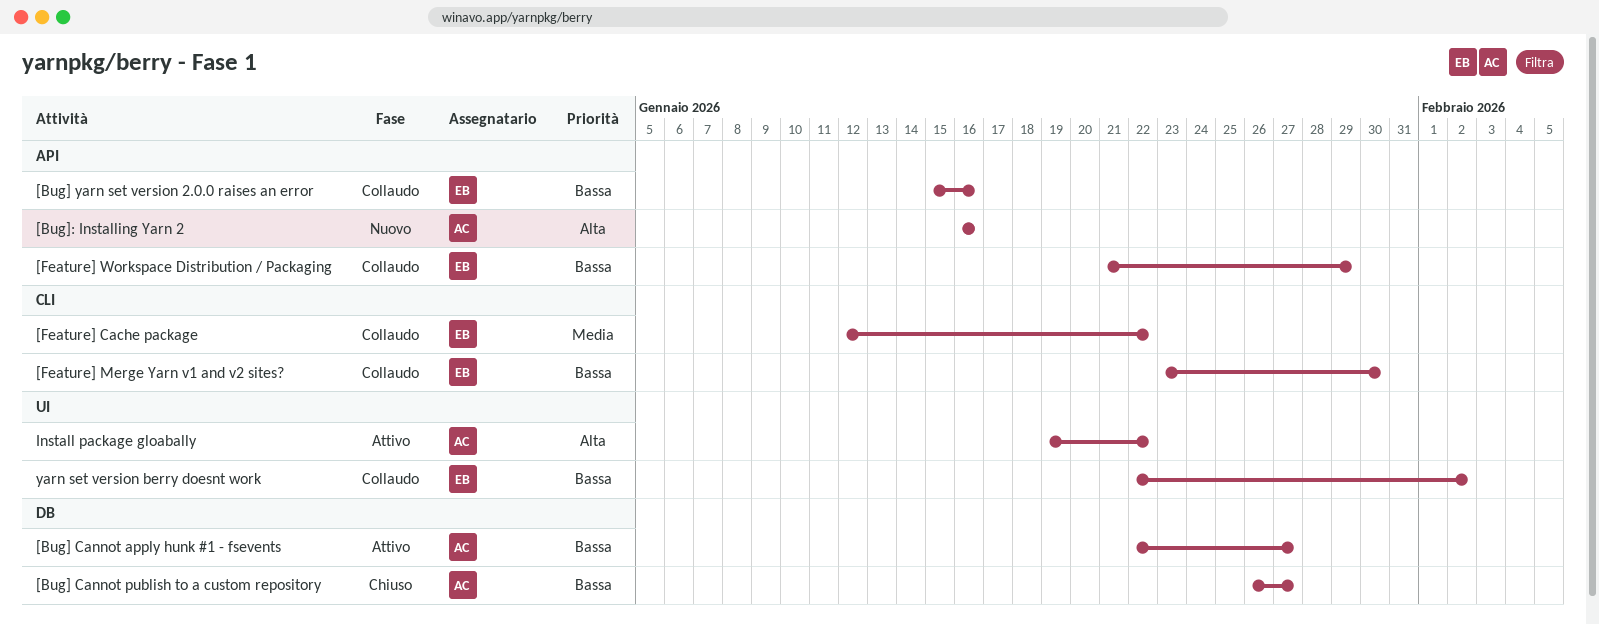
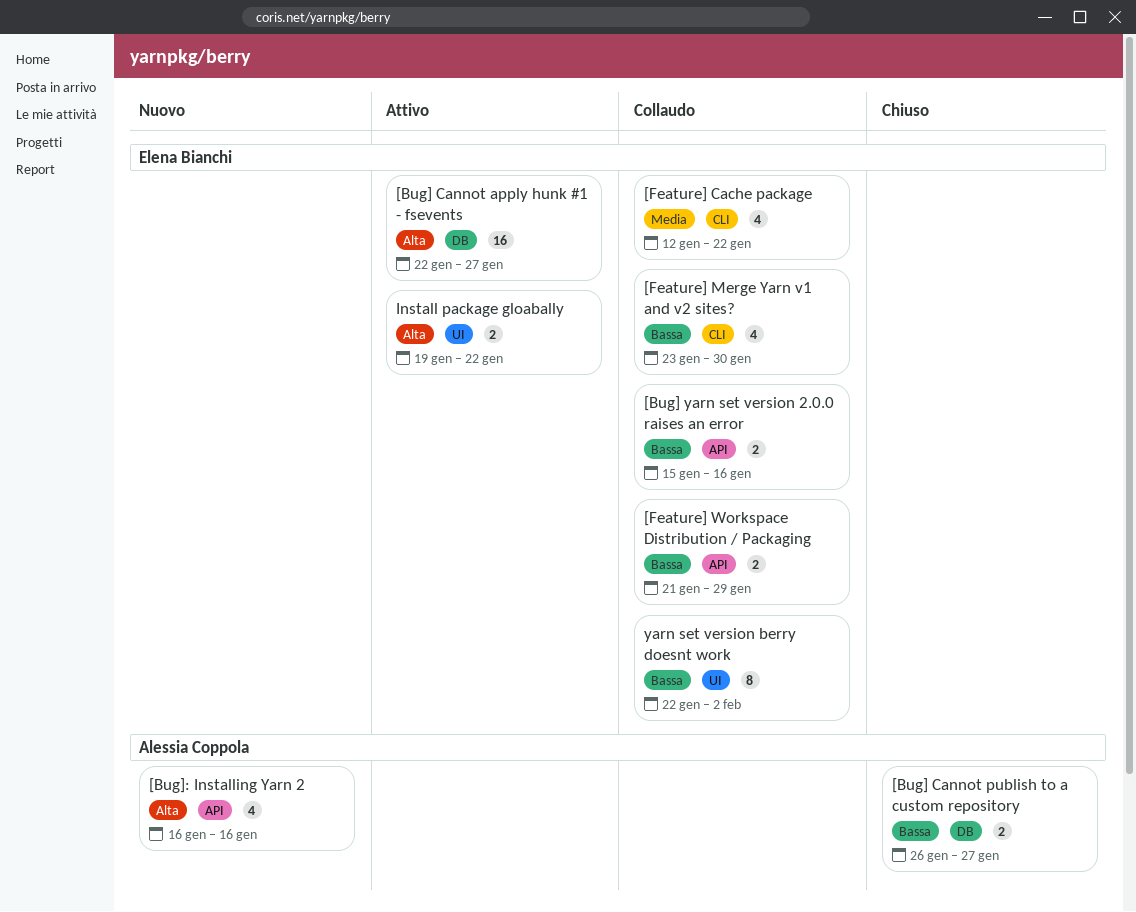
[Bug] Cannot apply hunk #1 - fsevents, owner: Alessia Coppola -> Elena Bianchi
[Bug] Cannot apply hunk #1 - fsevents, priority: Bassa -> Alta
Install package gloabally, owner: Alessia Coppola -> Elena Bianchi

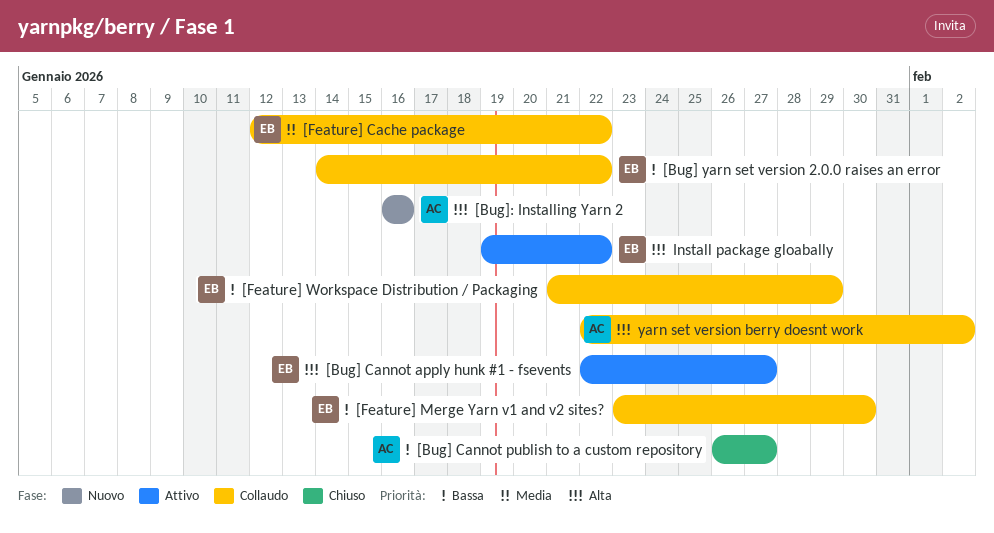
[Bug] yarn set version 2.0.0 raises an error, start: Jan 15 -> Jan 14
[Bug] yarn set version 2.0.0 raises an error, due: Jan 16 -> Jan 22
yarn set version berry doesnt work, owner: Elena Bianchi -> Alessia Coppola
yarn set version berry doesnt work, priority: Bassa -> Alta

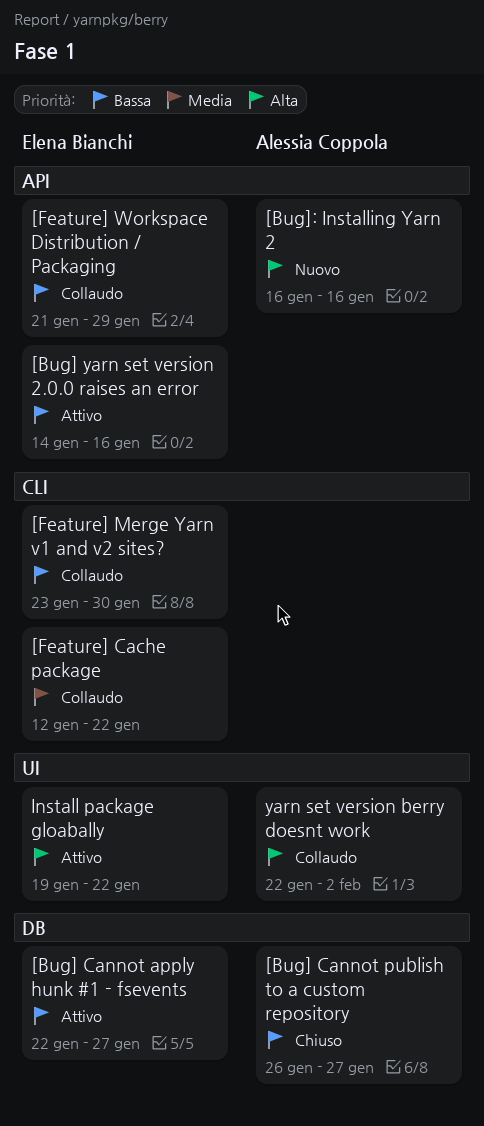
[Bug] Cannot apply hunk #1 - fsevents, priority: Alta -> Bassa
[Bug] yarn set version 2.0.0 raises an error, status: Collaudo -> Attivo
[Bug] yarn set version 2.0.0 raises an error, due: Jan 22 -> Jan 16

